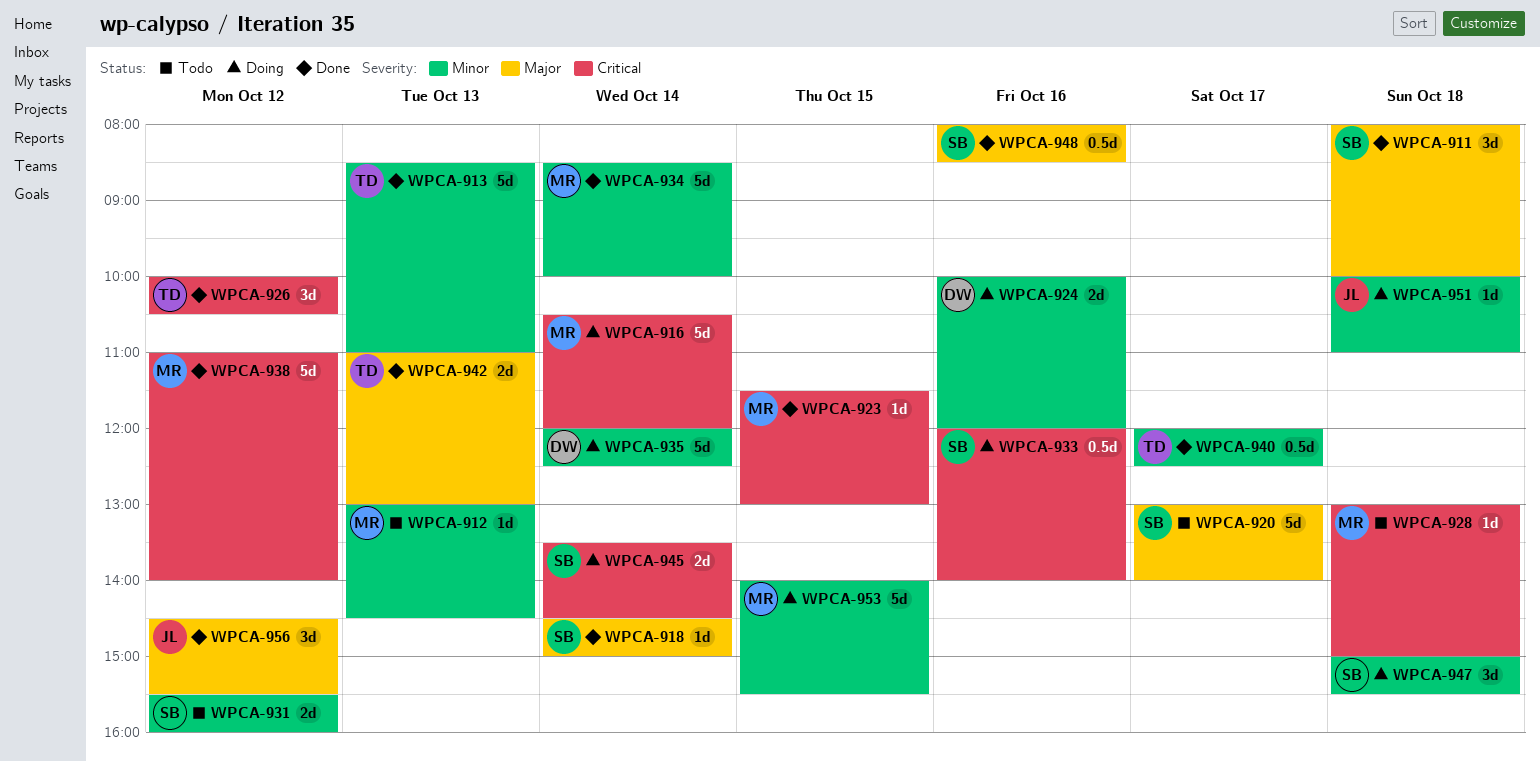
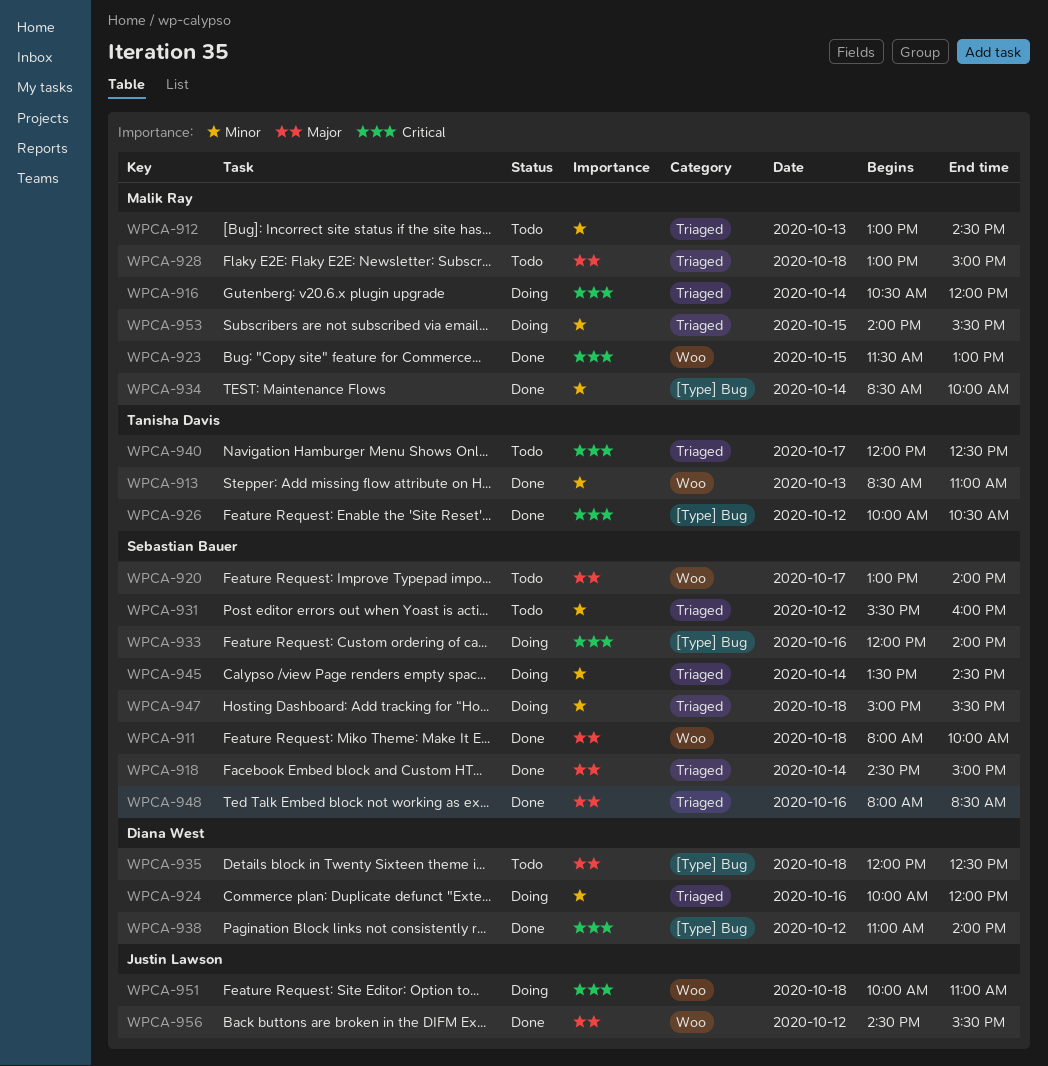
WPCA-928, priority: Critical -> Major
WPCA-935, status: Doing -> Todo
WPCA-935, priority: Minor -> Major
WPCA-935, day: Oct 14 -> Oct 18
WPCA-938, owner: Malik Ray -> Diana West
WPCA-940, status: Done -> Todo
WPCA-940, priority: Minor -> Critical
WPCA-942: present -> none
WPCA-945, priority: Critical -> Minor
WPCA-951, priority: Minor -> Critical

